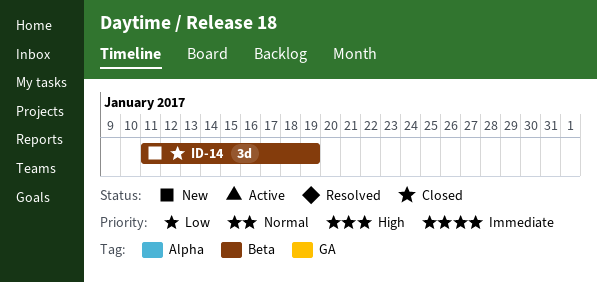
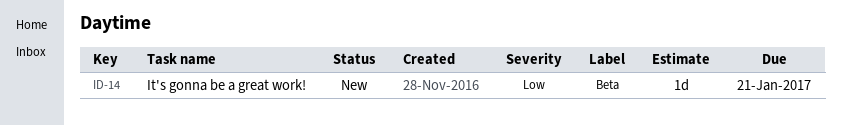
ID-14, estimate: 3d -> 1d
ID-14, due: Jan 19 -> Jan 21

